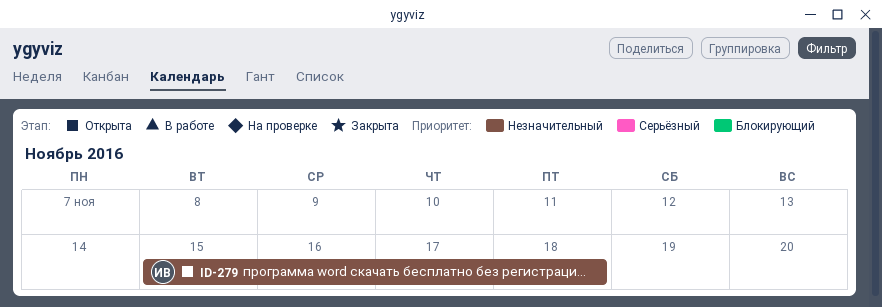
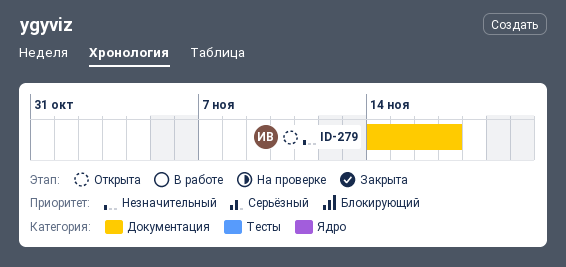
ID-279, start: Nov 15 -> Nov 14
ID-279, due: Nov 18 -> Nov 17

